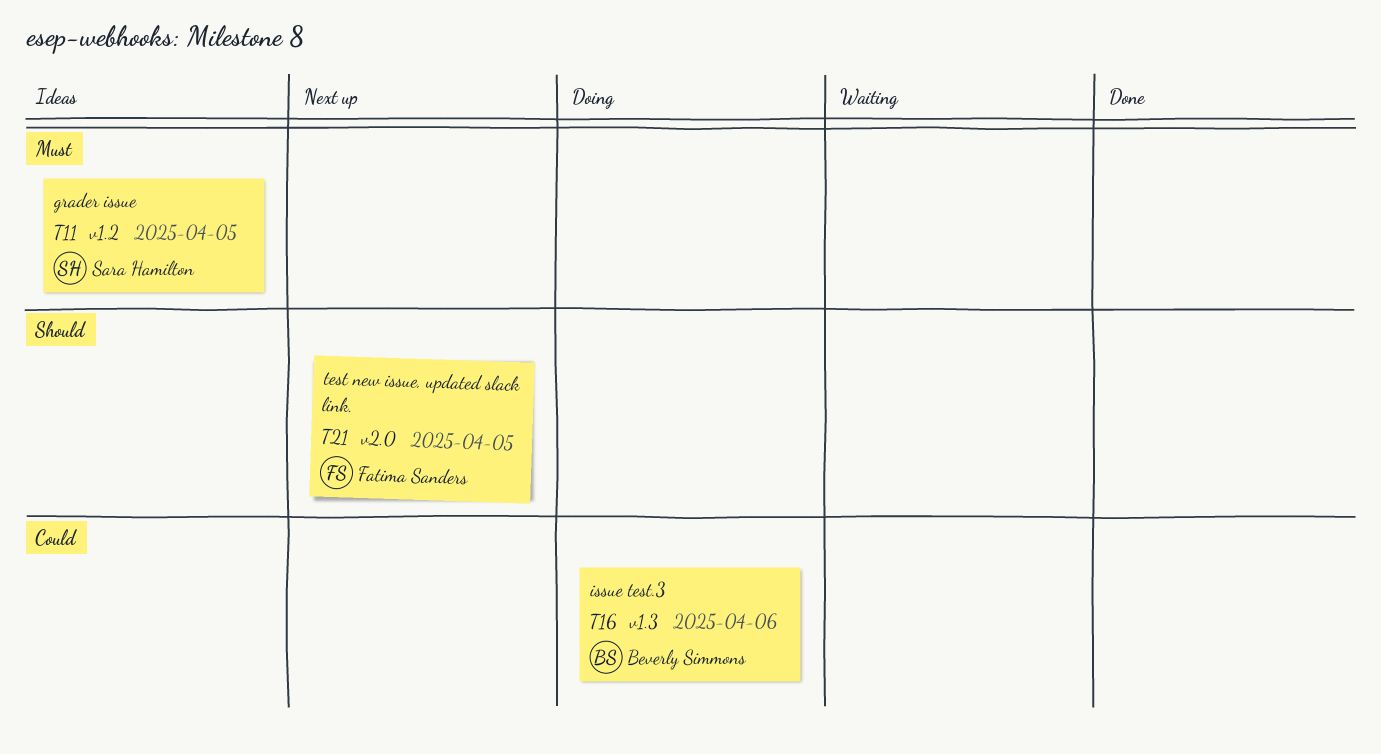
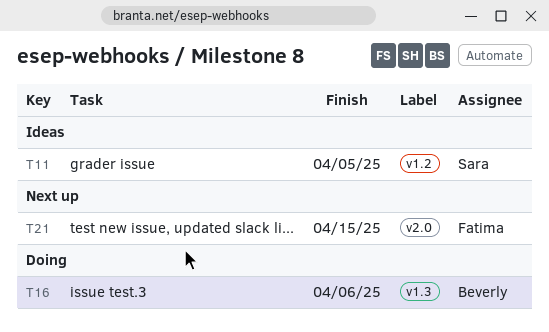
T21, due: Apr 5 -> Apr 15

